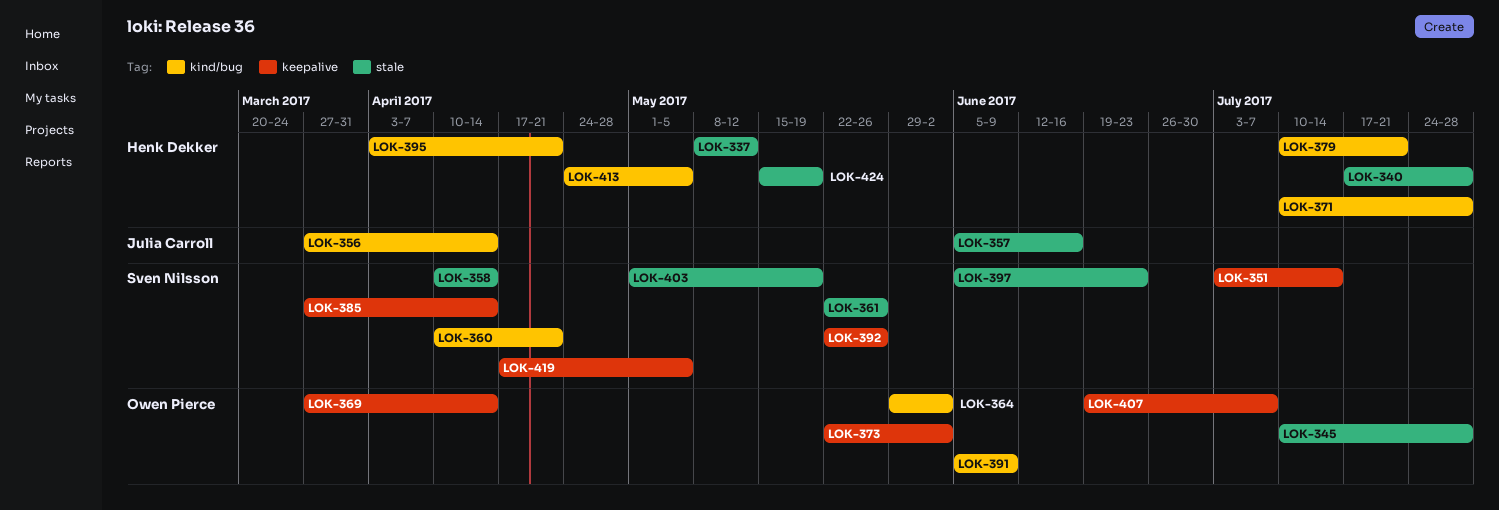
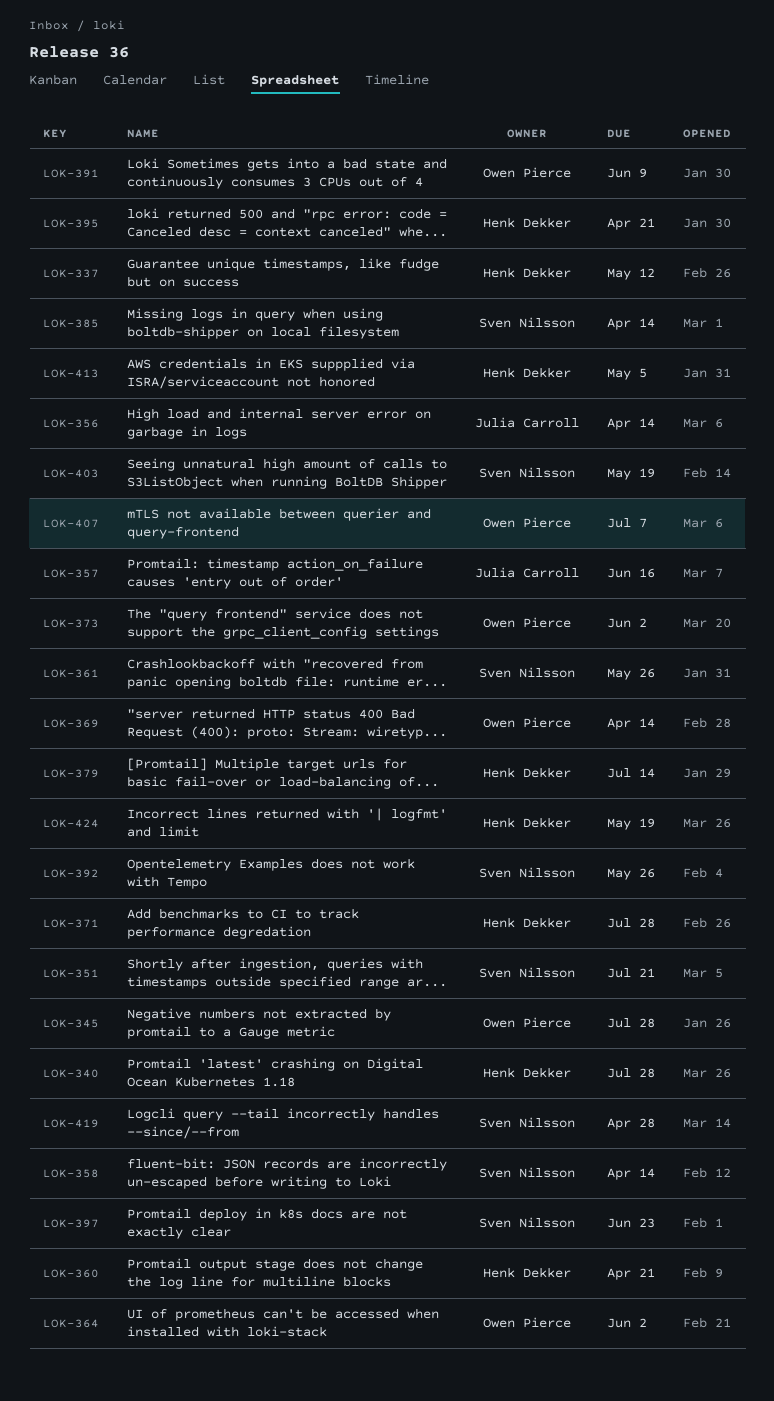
LOK-351, due: Jul 14 -> Jul 21
LOK-360, owner: Sven Nilsson -> Henk Dekker
LOK-379, due: Jul 21 -> Jul 14
LOK-419, due: May 5 -> Apr 28

